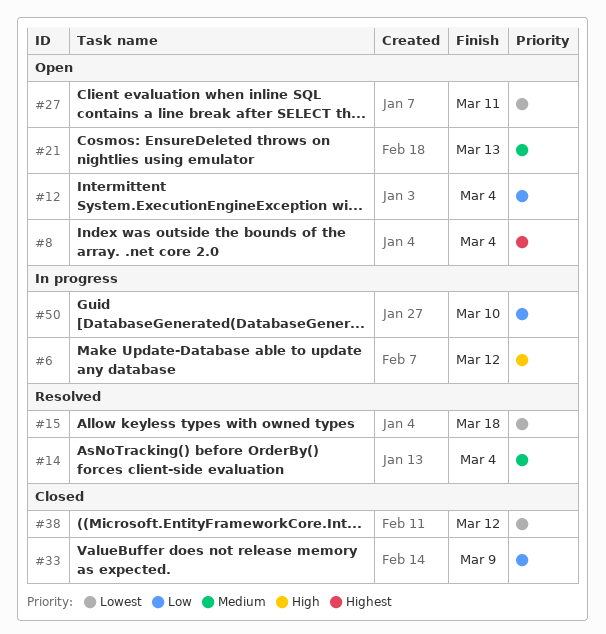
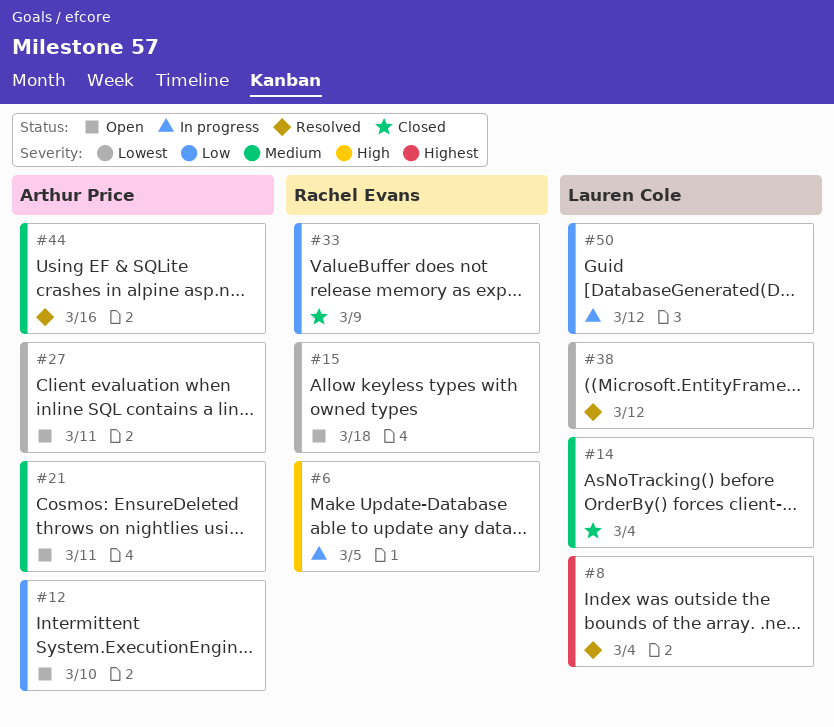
#6, due: Mar 12 -> Mar 5
#8, status: Open -> Resolved
#12, due: Mar 4 -> Mar 10
#14, status: Resolved -> Closed
#15, status: Resolved -> Open
#21, due: Mar 13 -> Mar 11
#38, status: Closed -> Resolved
#44: none -> present
#50, due: Mar 10 -> Mar 12

